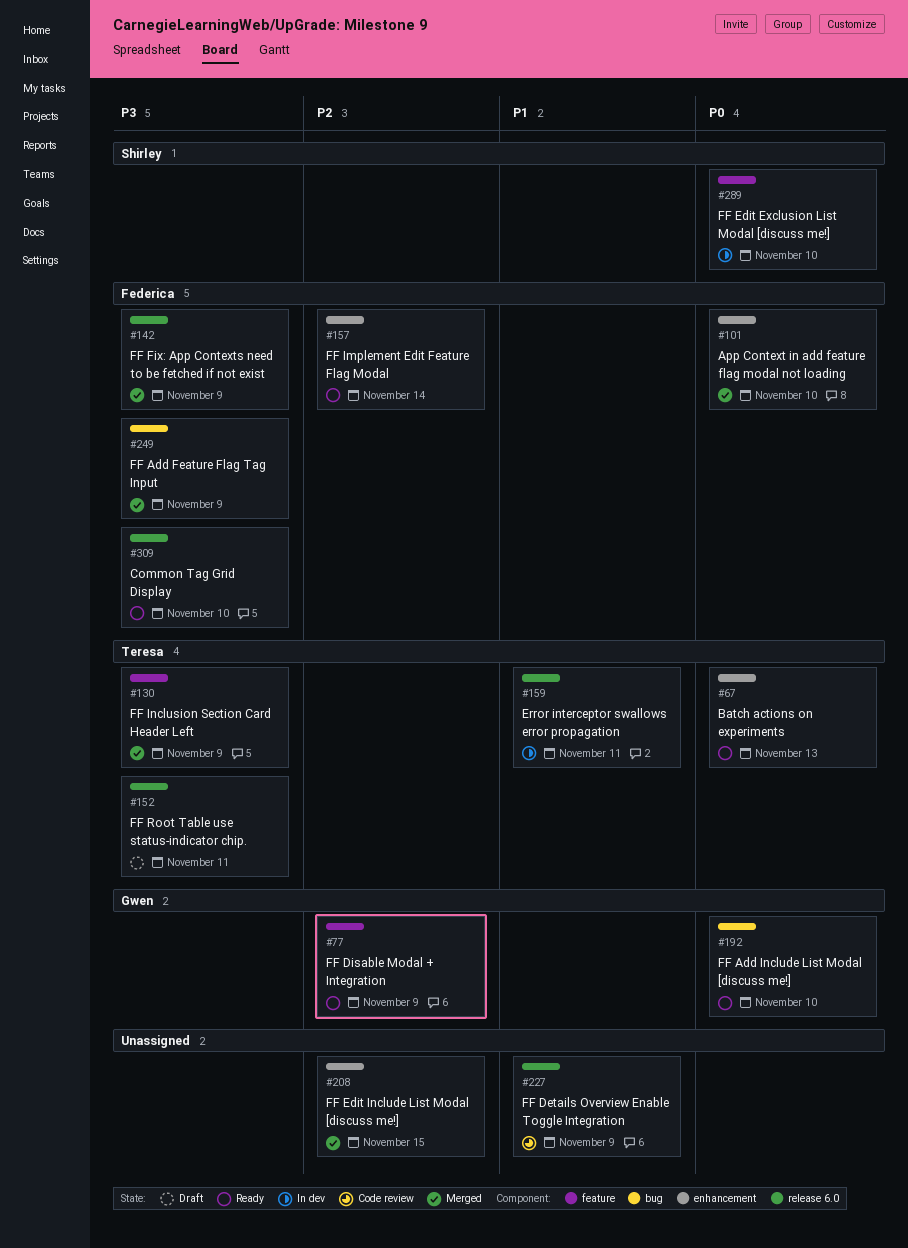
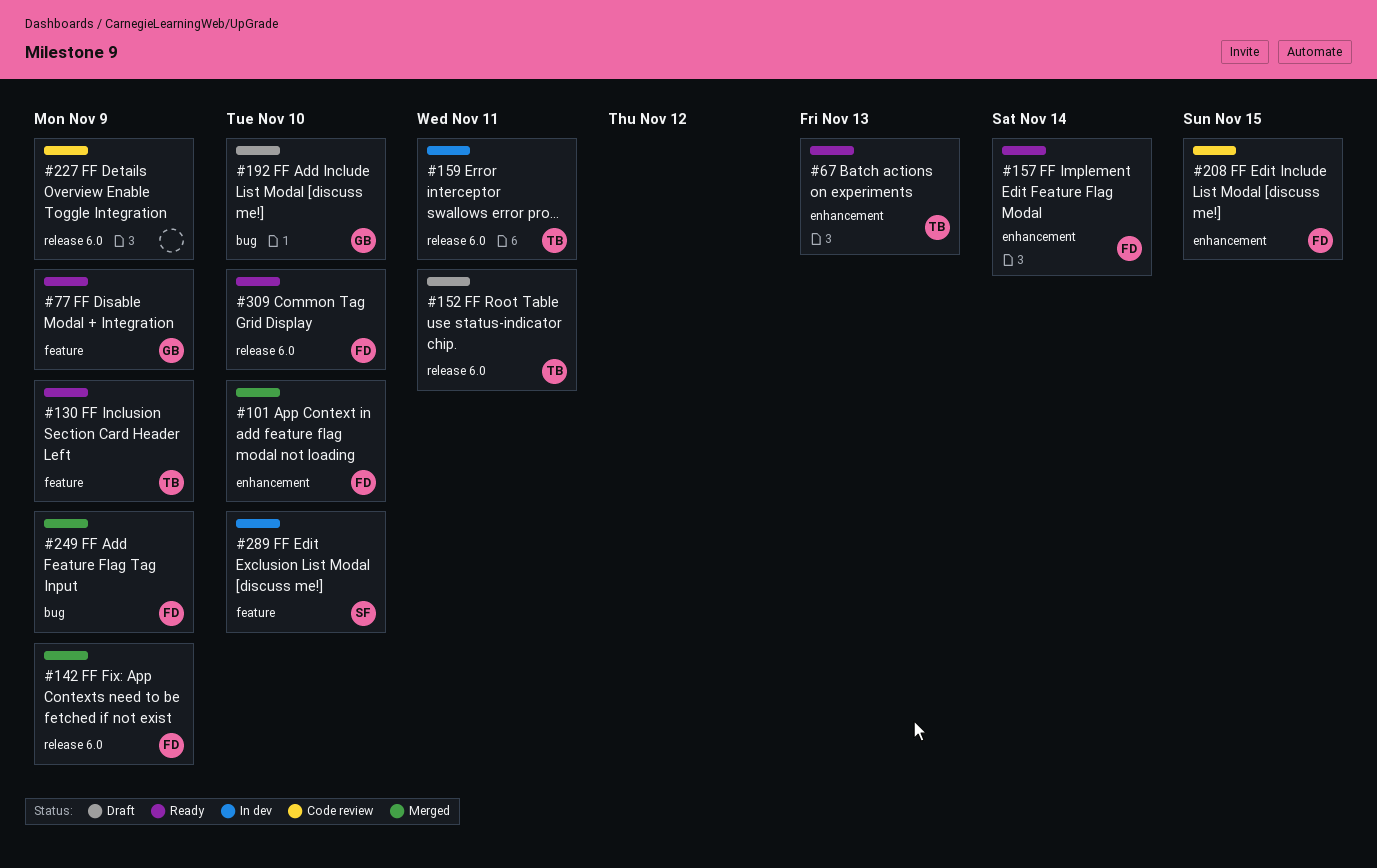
#130, status: Merged -> Ready
#192, status: Ready -> Draft
#208, status: Merged -> Code review
#208, owner: none -> Federica

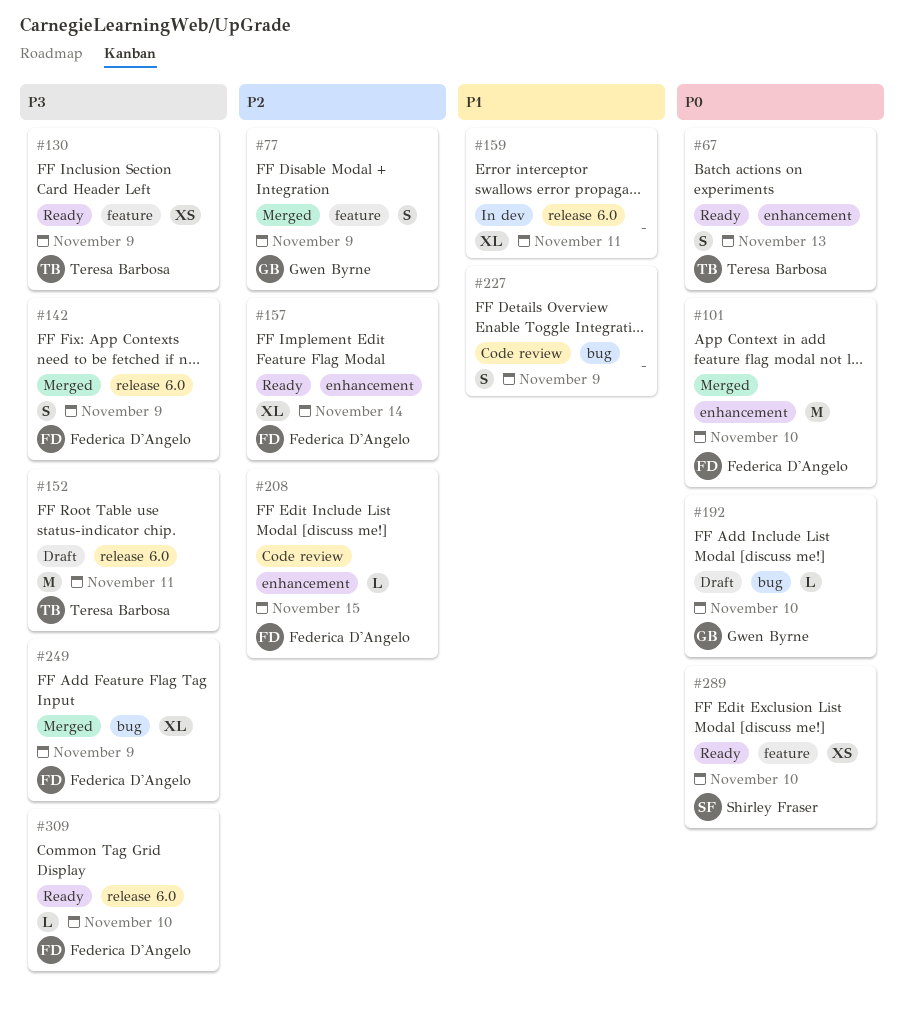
#77, status: Ready -> Merged
#159, owner: Teresa Barbosa -> none
#227, label: release 6.0 -> bug
#289, status: In dev -> Ready

